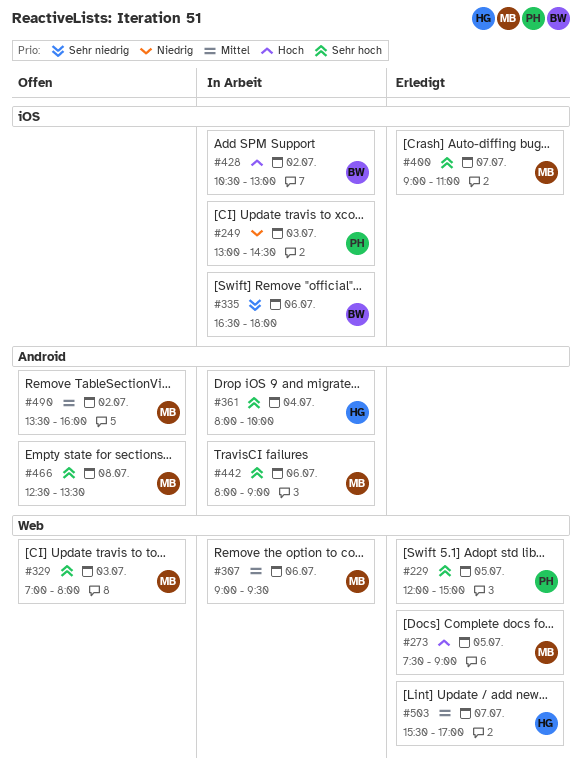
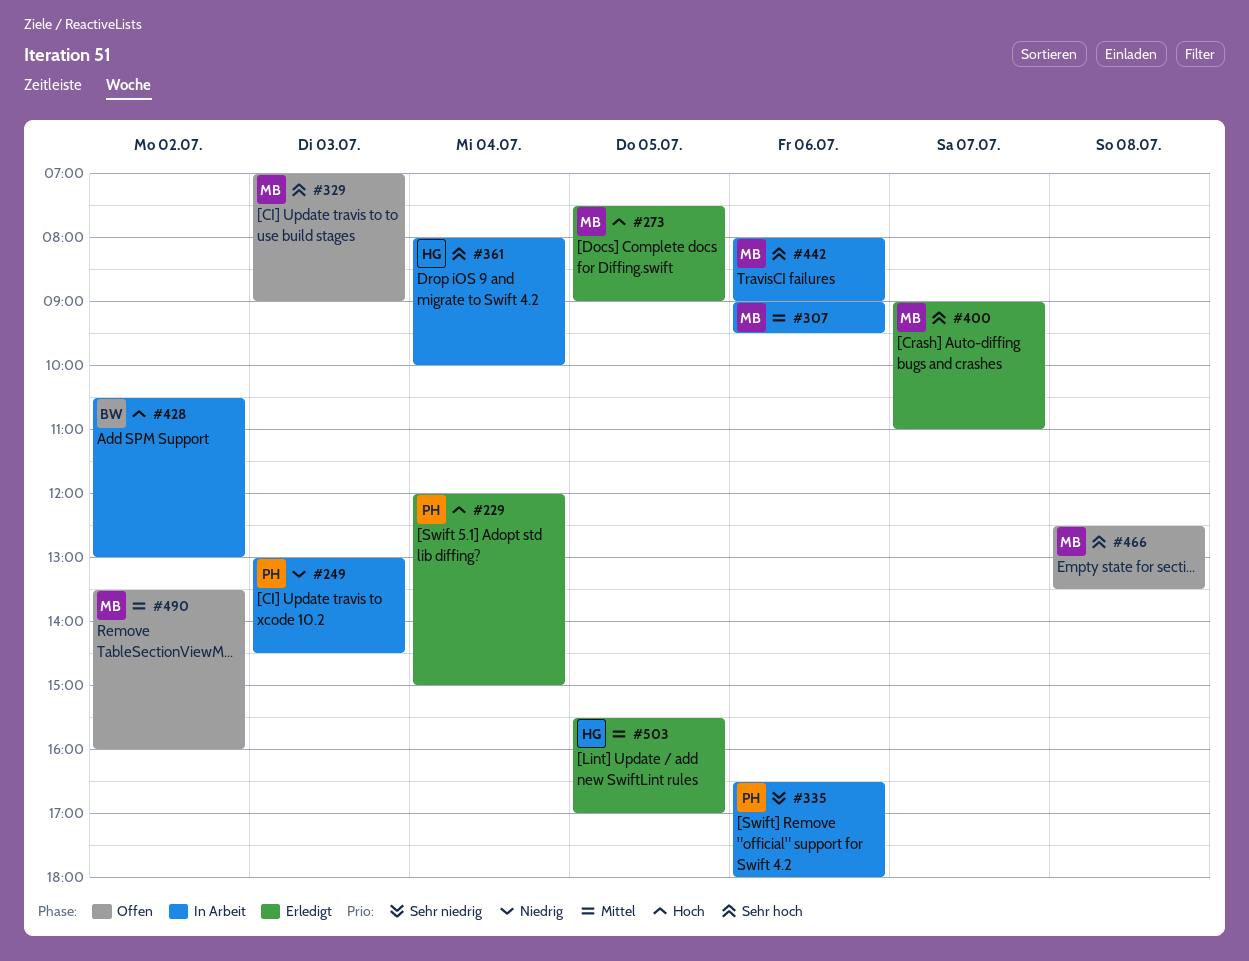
#229, priority: Sehr hoch -> Hoch
#229, day: Jul 5 -> Jul 4
#329, ends: 08:00 -> 09:00
#335, owner: BW -> PH
#503, day: Jul 7 -> Jul 5

